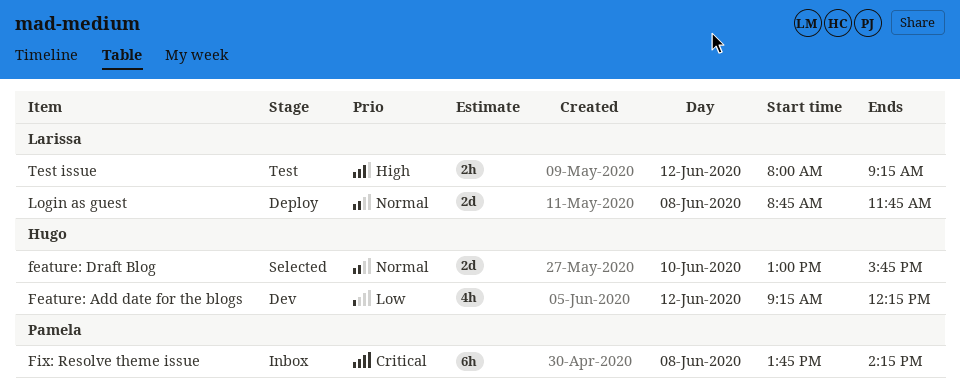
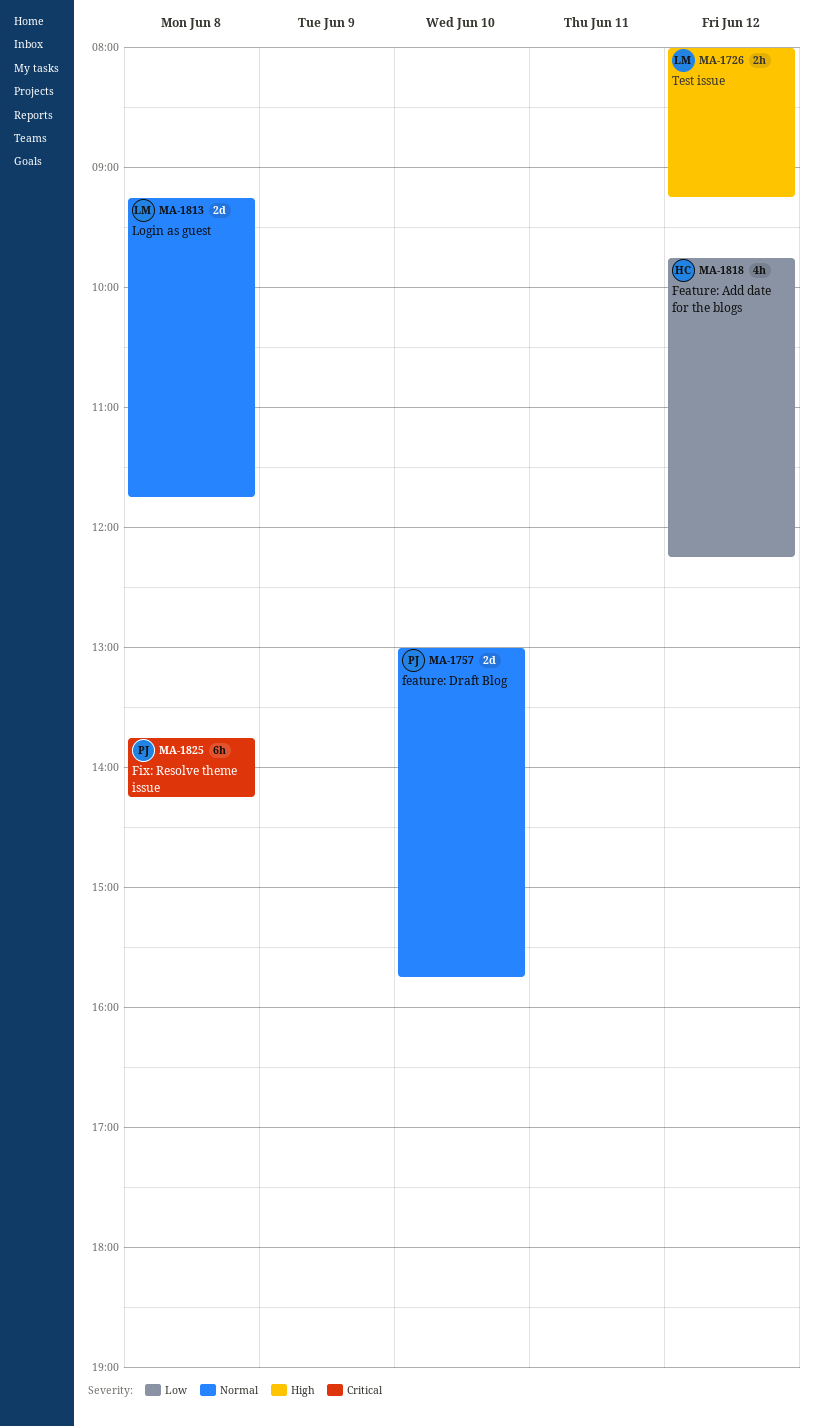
Feature: Add date for the blogs, begins: 09:15 -> 09:45
feature: Draft Blog, owner: Hugo -> Pamela
Login as guest, begins: 08:45 -> 09:15

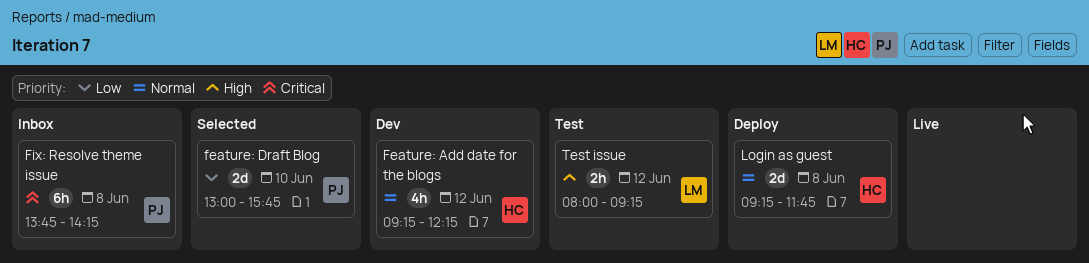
Feature: Add date for the blogs, priority: Low -> Normal
Feature: Add date for the blogs, begins: 09:45 -> 09:15
feature: Draft Blog, priority: Normal -> Low
Login as guest, owner: LM -> HC

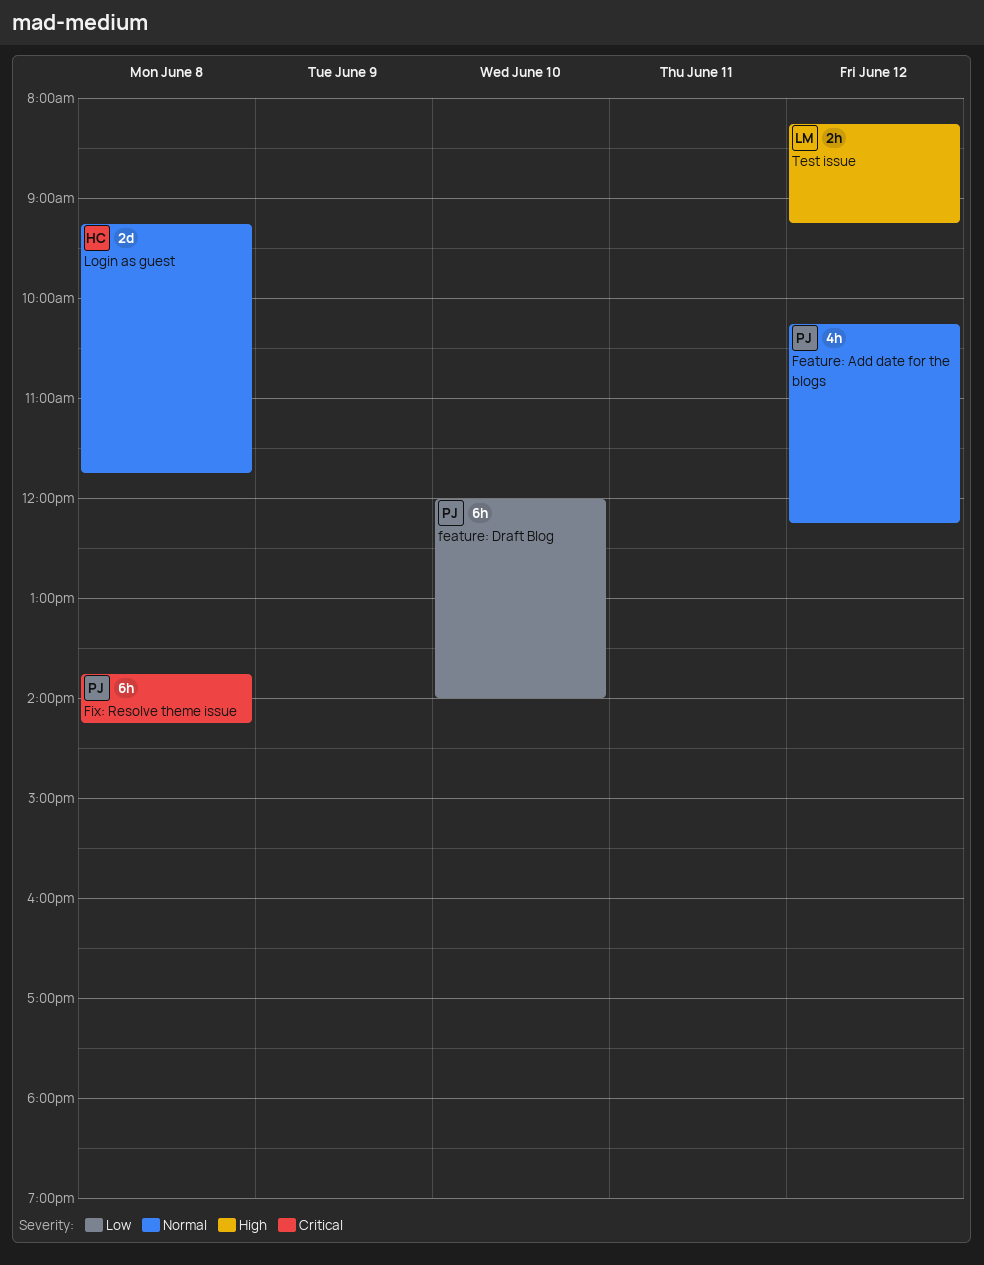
Feature: Add date for the blogs, owner: HC -> PJ
Feature: Add date for the blogs, begins: 09:15 -> 10:15
feature: Draft Blog, estimate: 2d -> 6h
feature: Draft Blog, begins: 13:00 -> 12:00
feature: Draft Blog, ends: 15:45 -> 14:00
Test issue, begins: 08:00 -> 08:15

